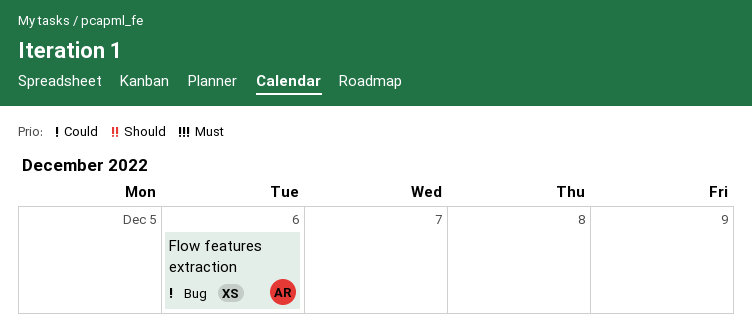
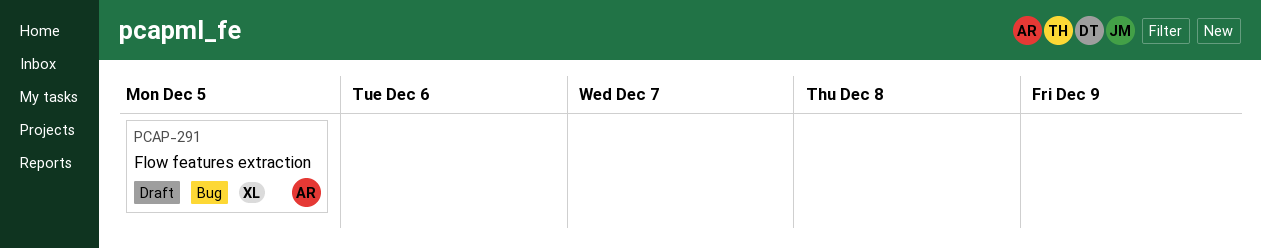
Flow features extraction, estimate: XS -> XL
Flow features extraction, due: Dec 6 -> Dec 5

